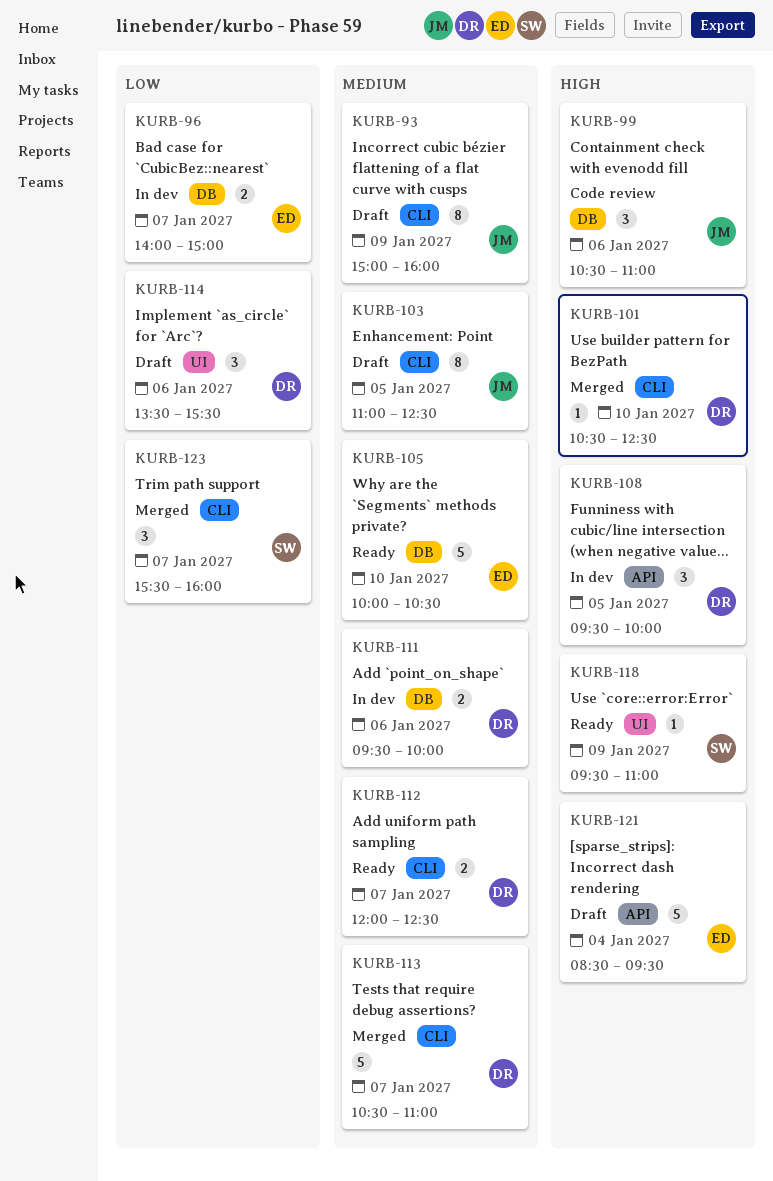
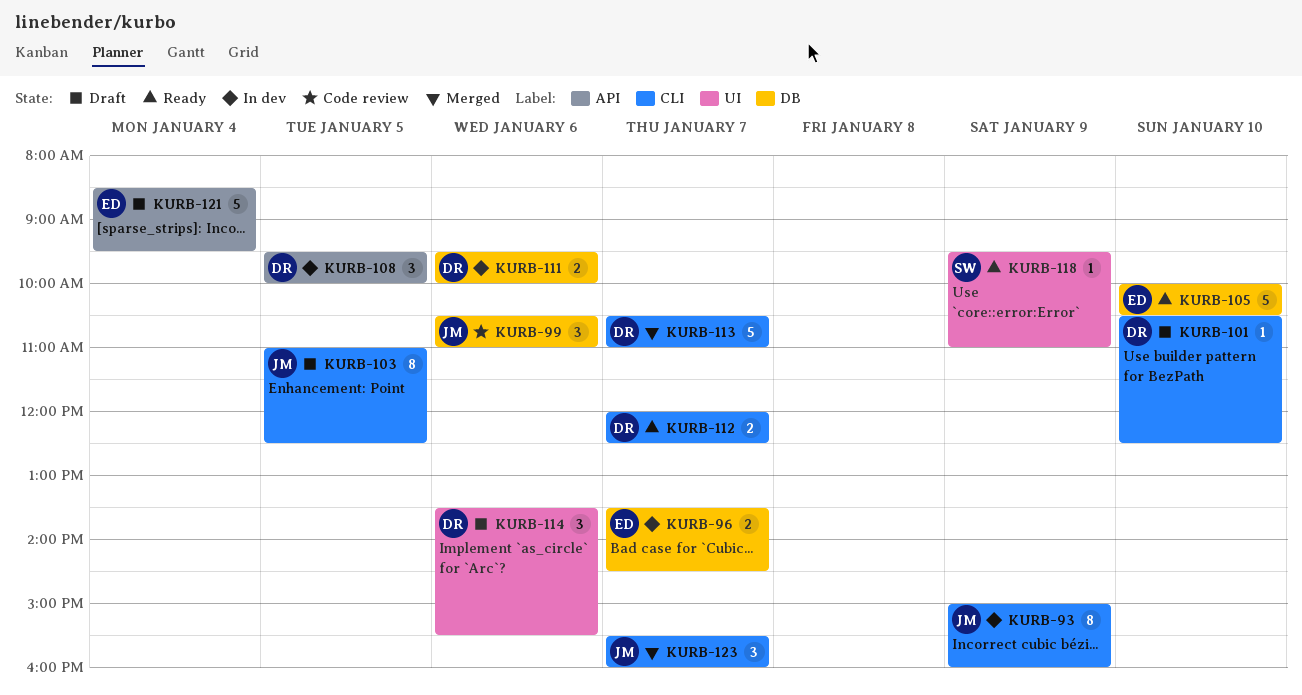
KURB-93, status: Draft -> In dev
KURB-96, begins: 14:00 -> 13:30
KURB-96, ends: 15:00 -> 14:30
KURB-101, status: Merged -> Draft
KURB-123, owner: SW -> JM

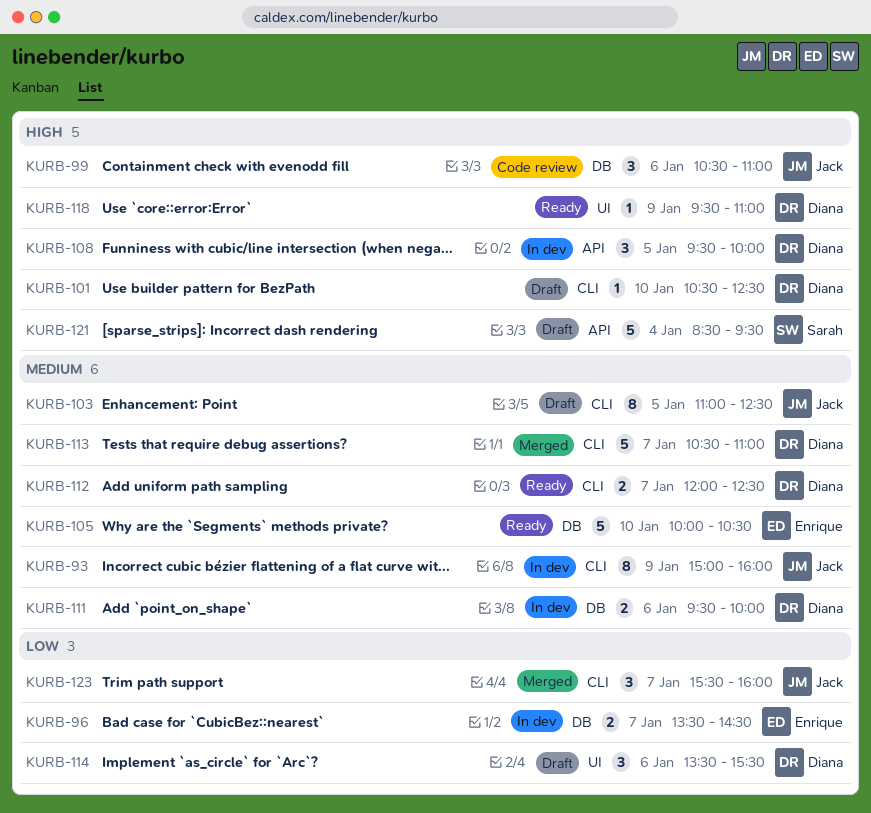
KURB-118, owner: Sarah -> Diana
KURB-121, owner: Enrique -> Sarah

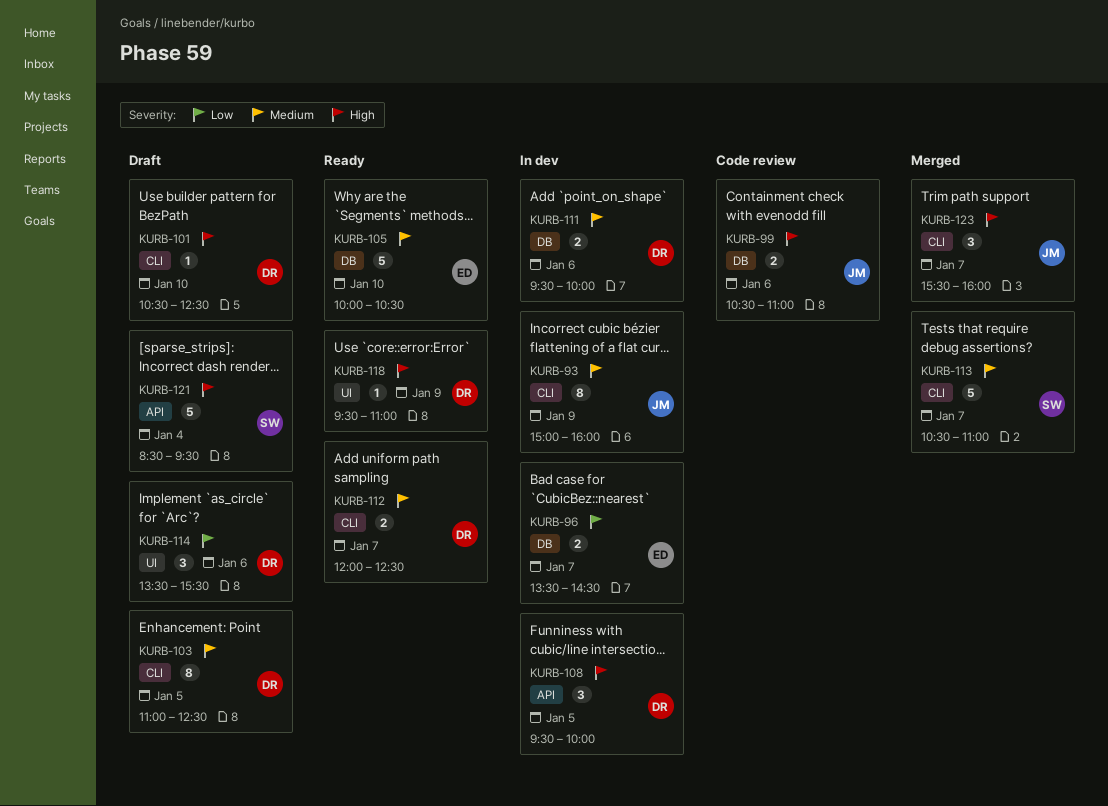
KURB-99, estimate: 3 -> 2
KURB-103, owner: Jack -> Diana
KURB-113, owner: Diana -> Sarah
KURB-123, priority: Low -> High

